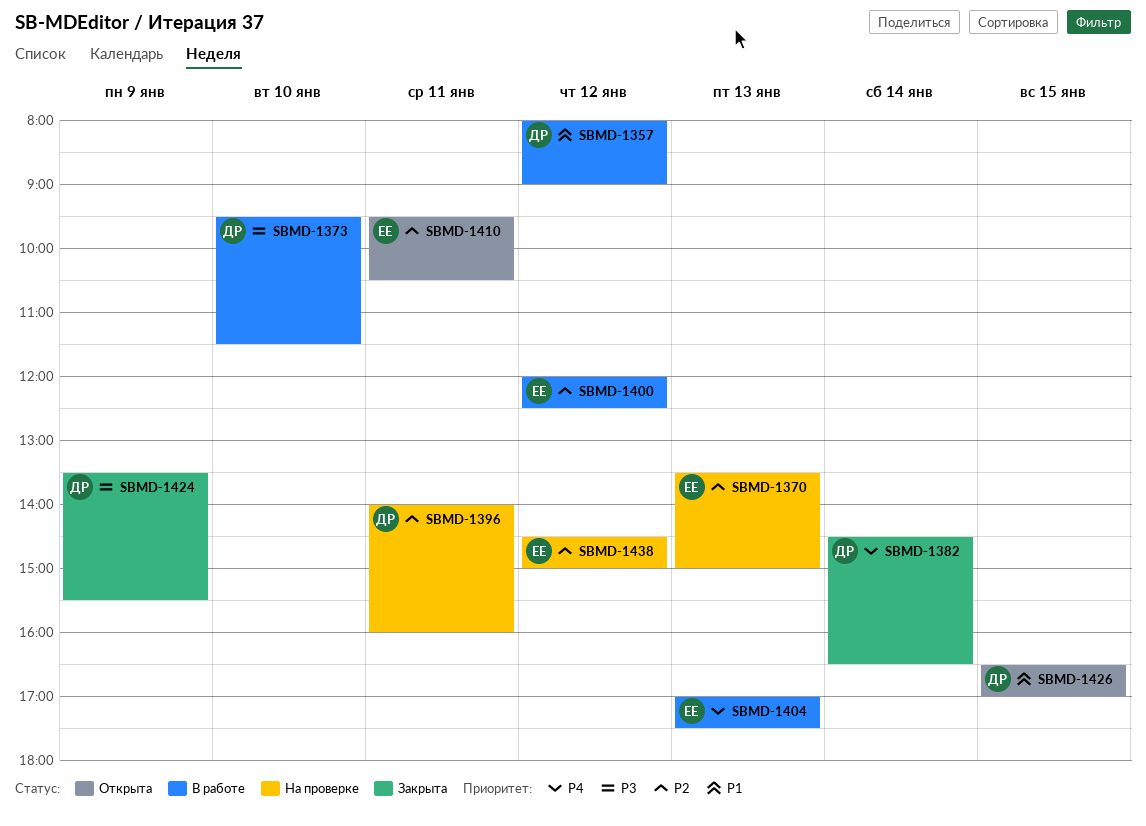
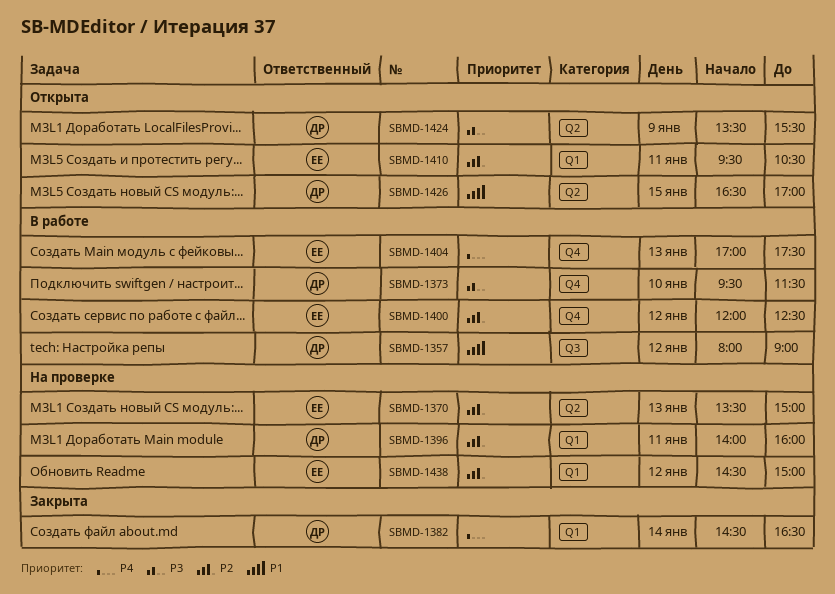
SBMD-1424, status: Закрыта -> Открыта

